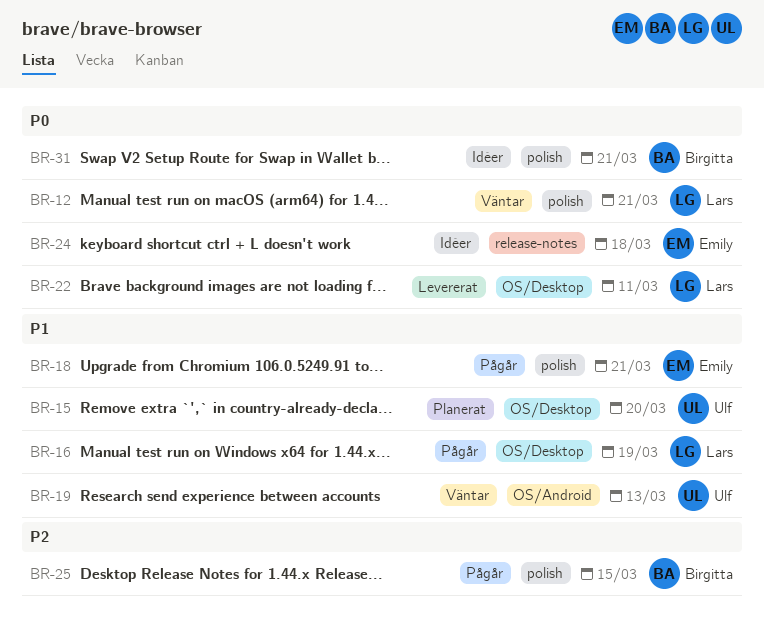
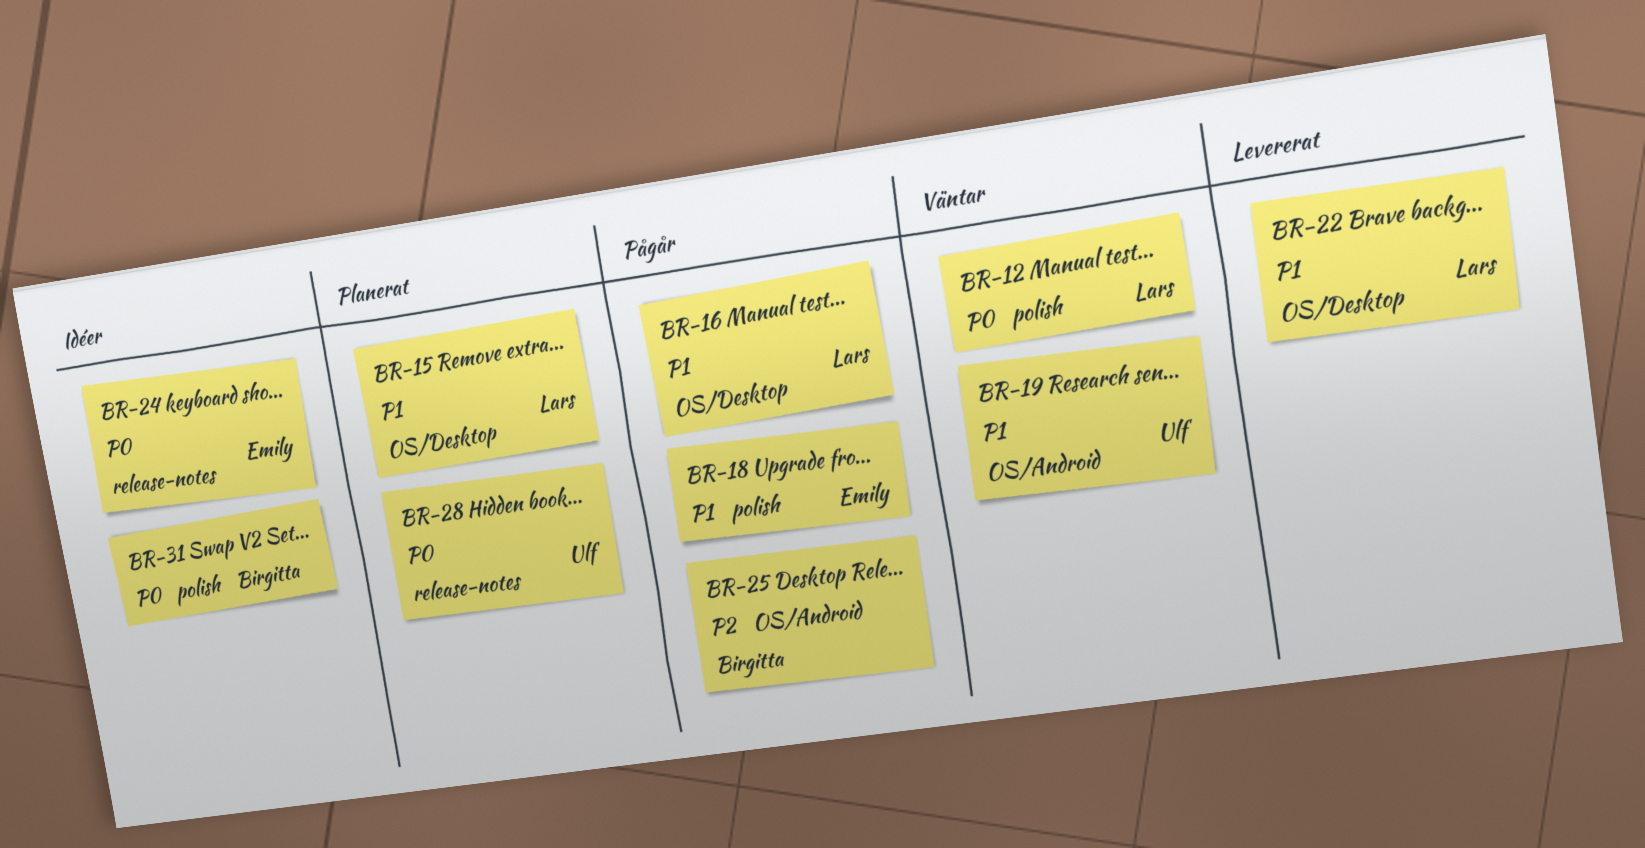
BR-15, owner: Ulf -> Lars
BR-22, priority: P0 -> P1
BR-25, label: polish -> OS/Android
BR-28: none -> present

